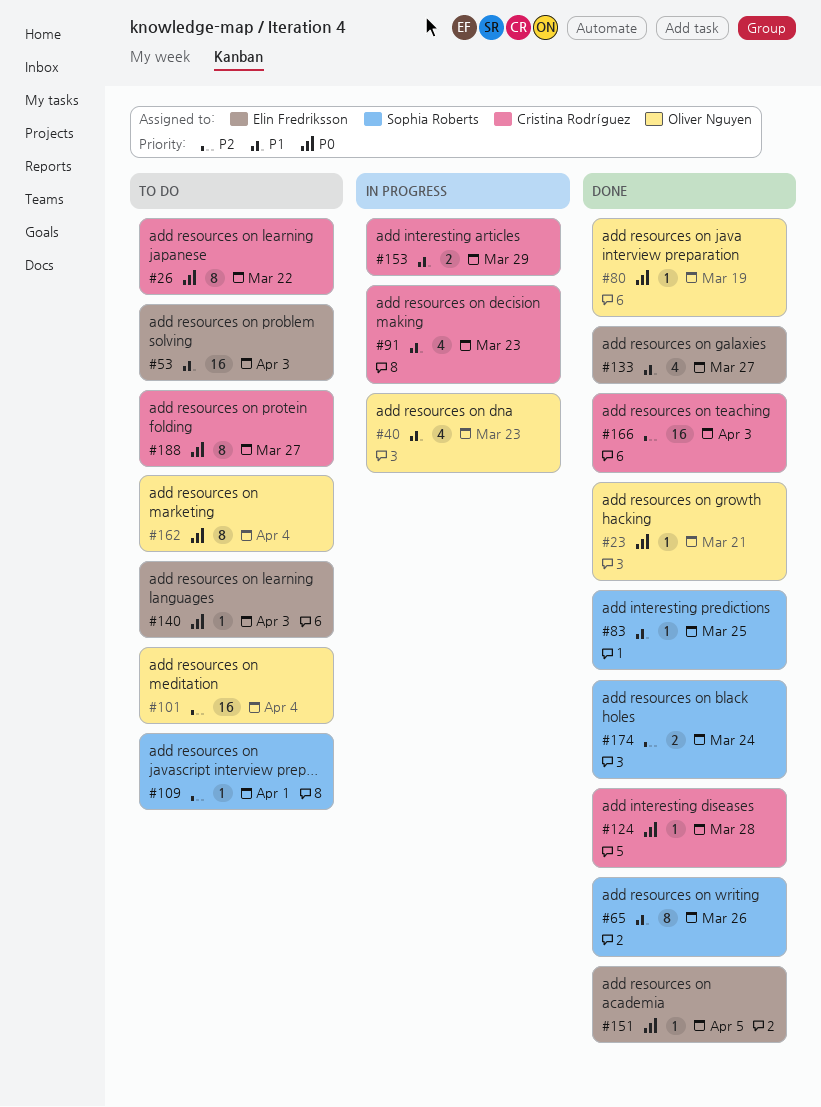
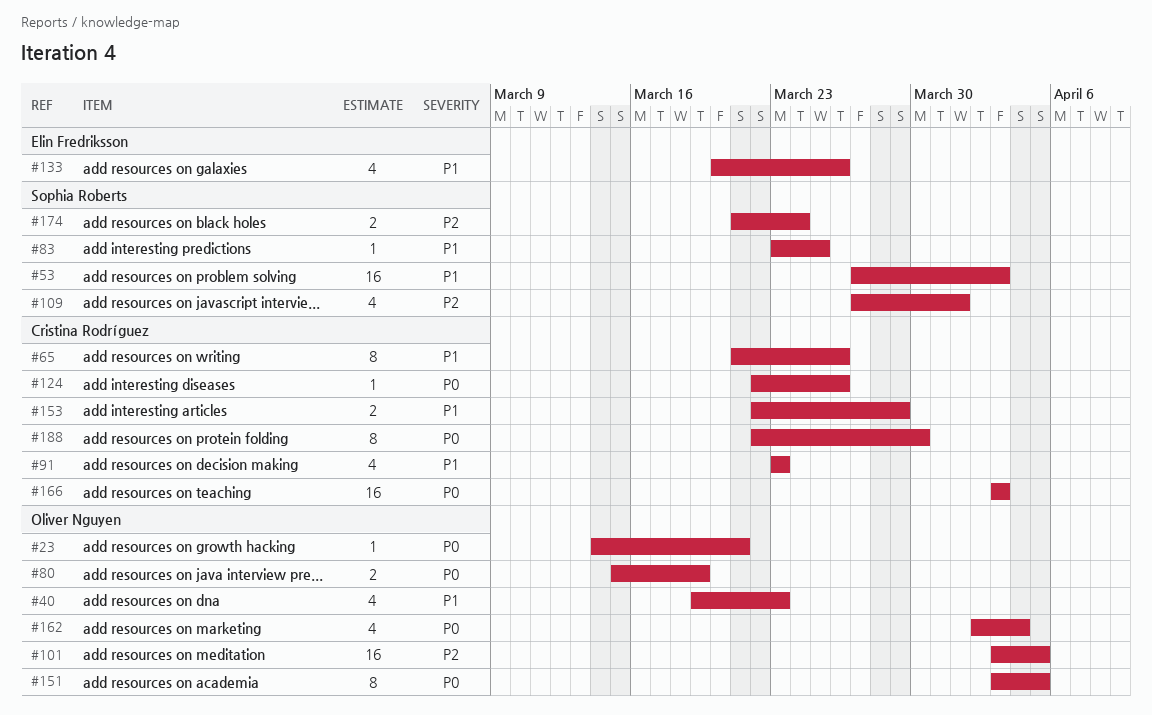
#26: present -> none
#53, owner: Elin Fredriksson -> Sophia Roberts
#65, owner: Sophia Roberts -> Cristina Rodríguez
#80, estimate: 1 -> 2
#101, due: Apr 4 -> Apr 5
#109, estimate: 1 -> 4
#124, due: Mar 28 -> Mar 26
#133, due: Mar 27 -> Mar 26
#140: present -> none
#151, owner: Elin Fredriksson -> Oliver Nguyen
#151, estimate: 1 -> 8
#162, estimate: 8 -> 4
#166, priority: P2 -> P0
#188, due: Mar 27 -> Mar 30

